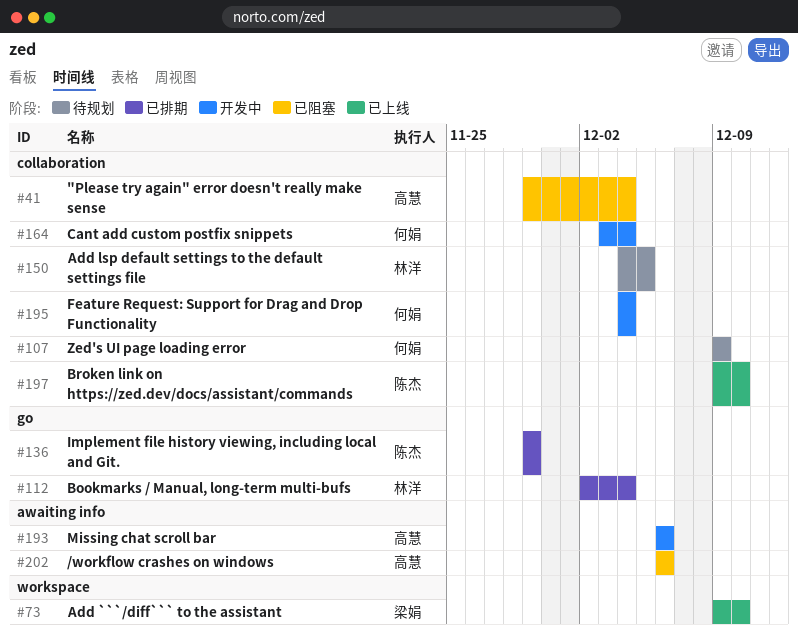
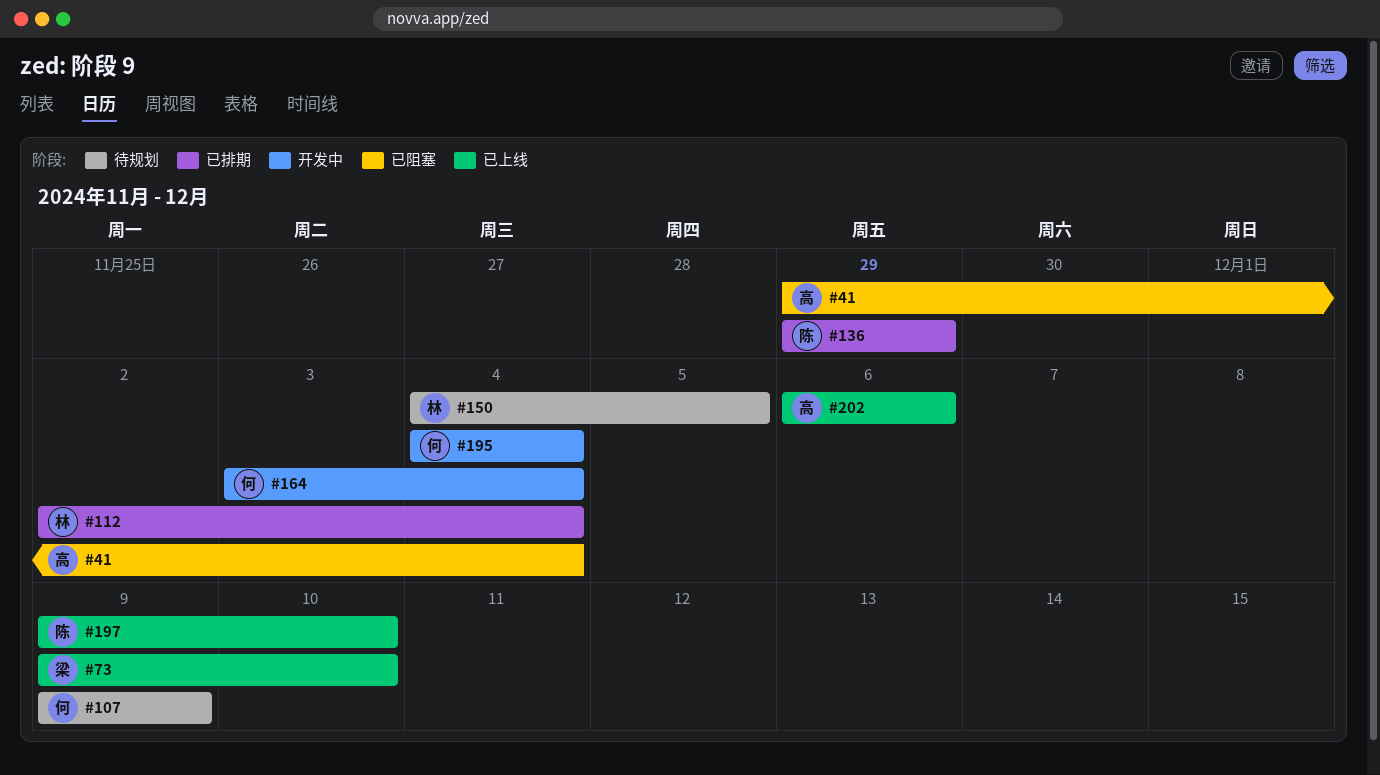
#193: present -> none
#202, status: 已阻塞 -> 已上线

